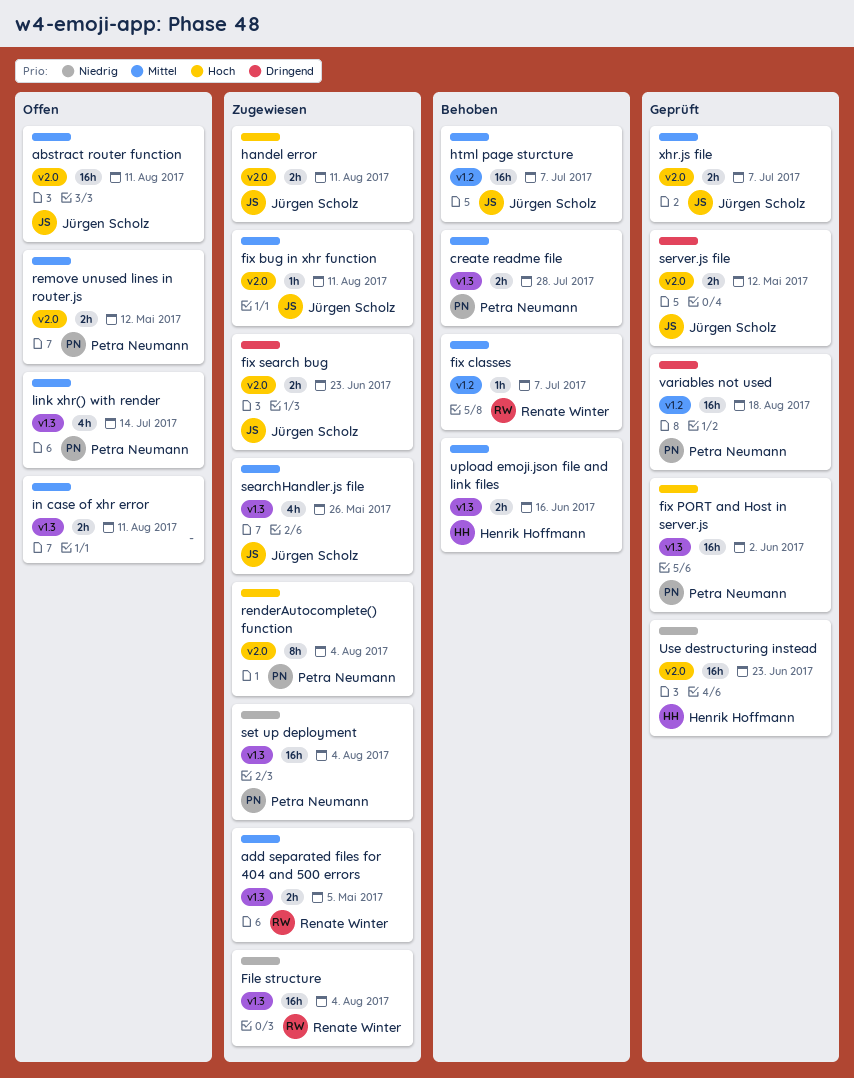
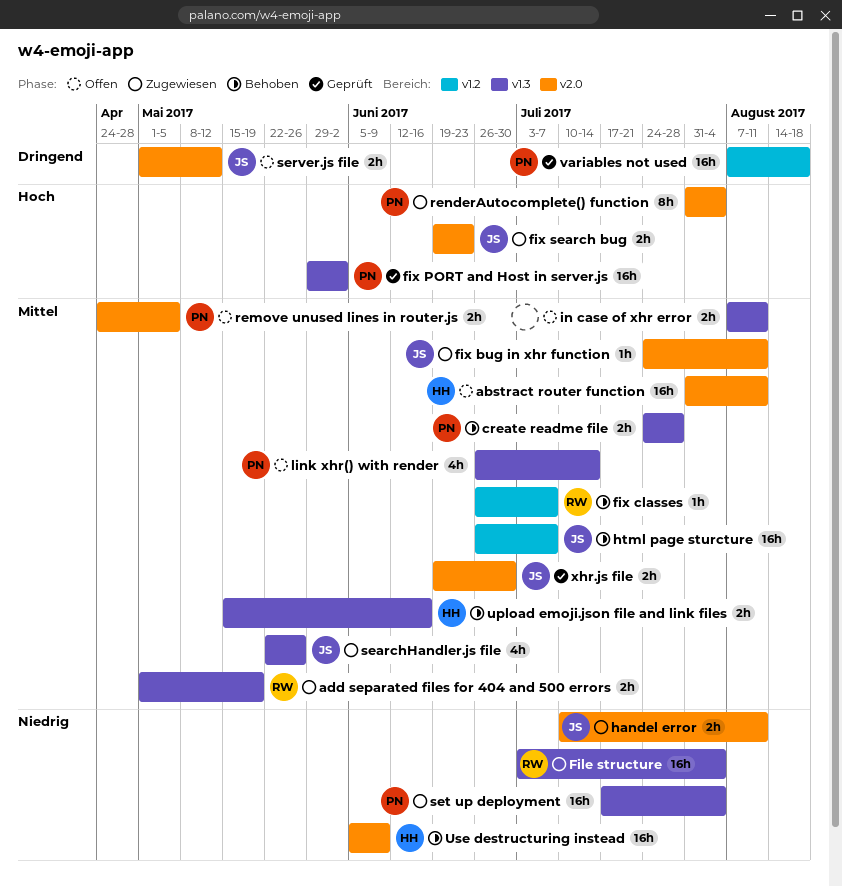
abstract router function, owner: Jürgen Scholz -> Henrik Hoffmann
add separated files for 404 and 500 errors, due: May 5 -> May 19
fix search bug, priority: Dringend -> Hoch
handel error, priority: Hoch -> Niedrig
remove unused lines in router.js, due: May 12 -> May 5
server.js file, status: Geprüft -> Offen
Use destructuring instead, status: Geprüft -> Behoben
Use destructuring instead, due: Jun 23 -> Jun 9
xhr.js file, due: Jul 7 -> Jun 30

